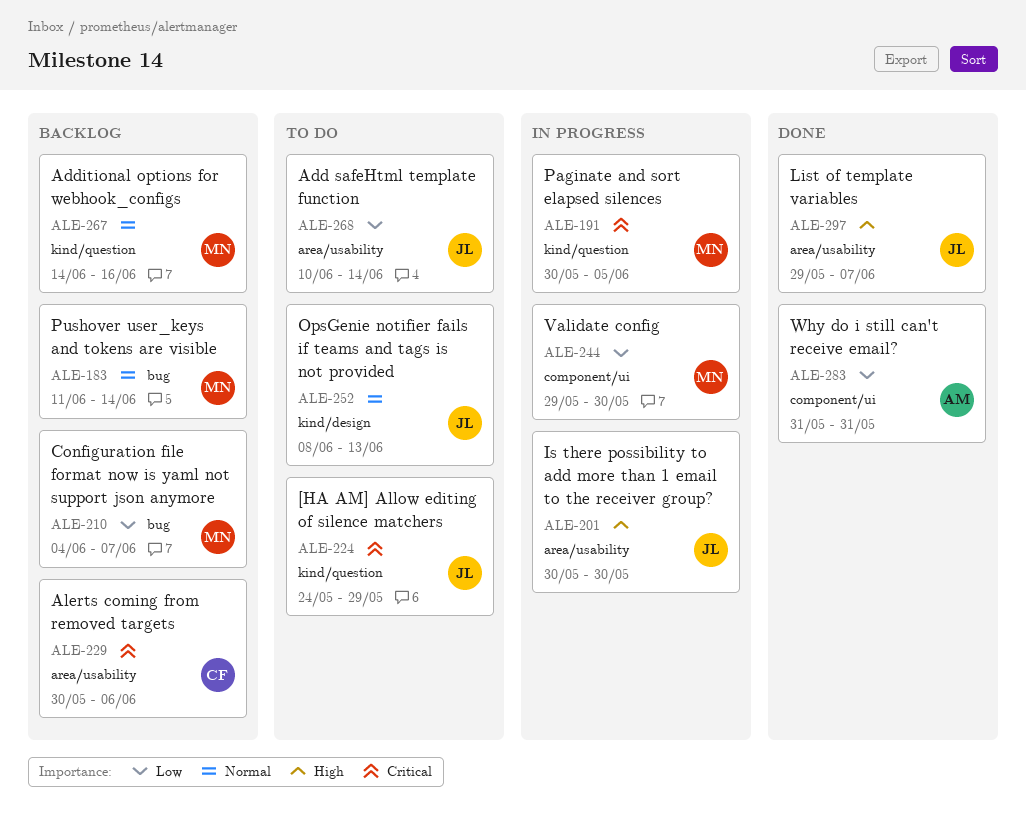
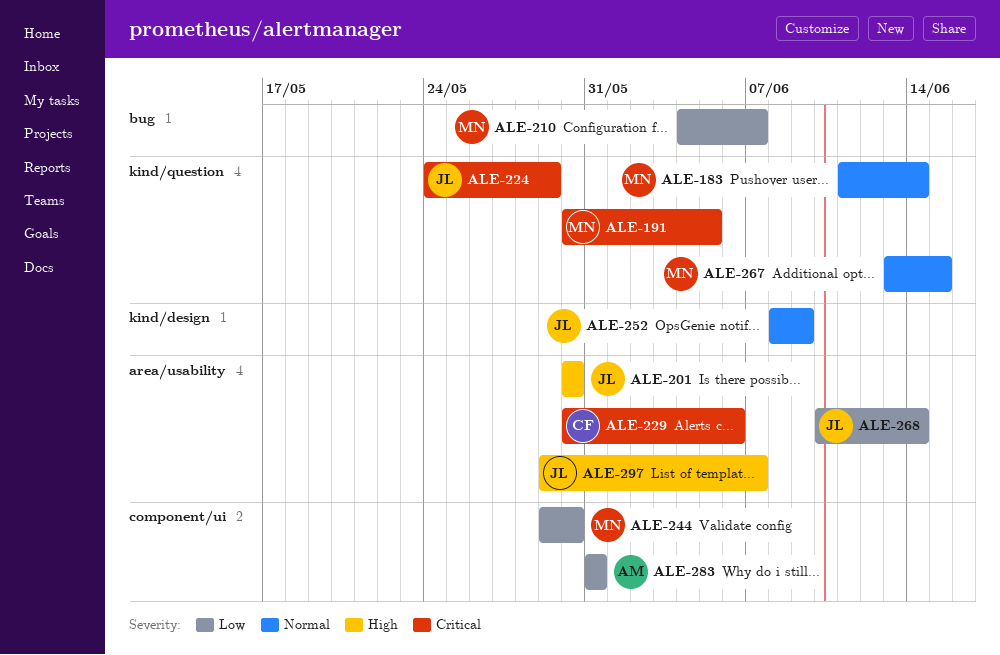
ALE-183, label: bug -> kind/question
ALE-252, due: Jun 13 -> Jun 9
ALE-267, start: Jun 14 -> Jun 13
ALE-267, due: Jun 16 -> Jun 15

